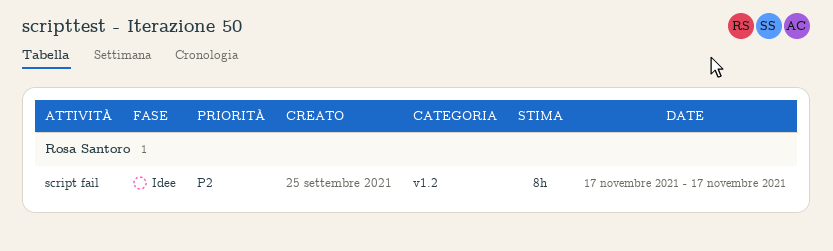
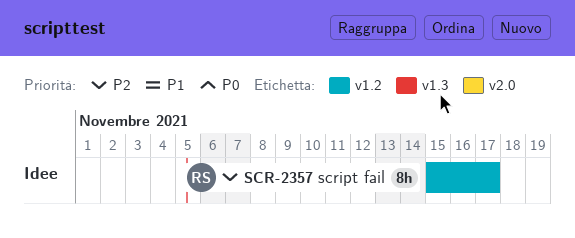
script fail, start: Nov 17 -> Nov 15

